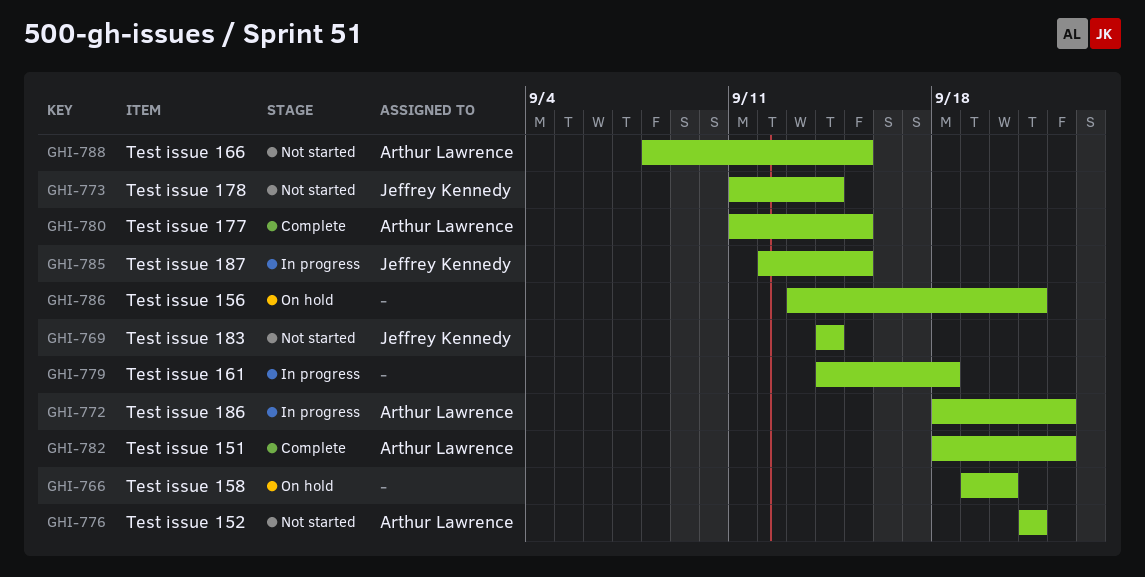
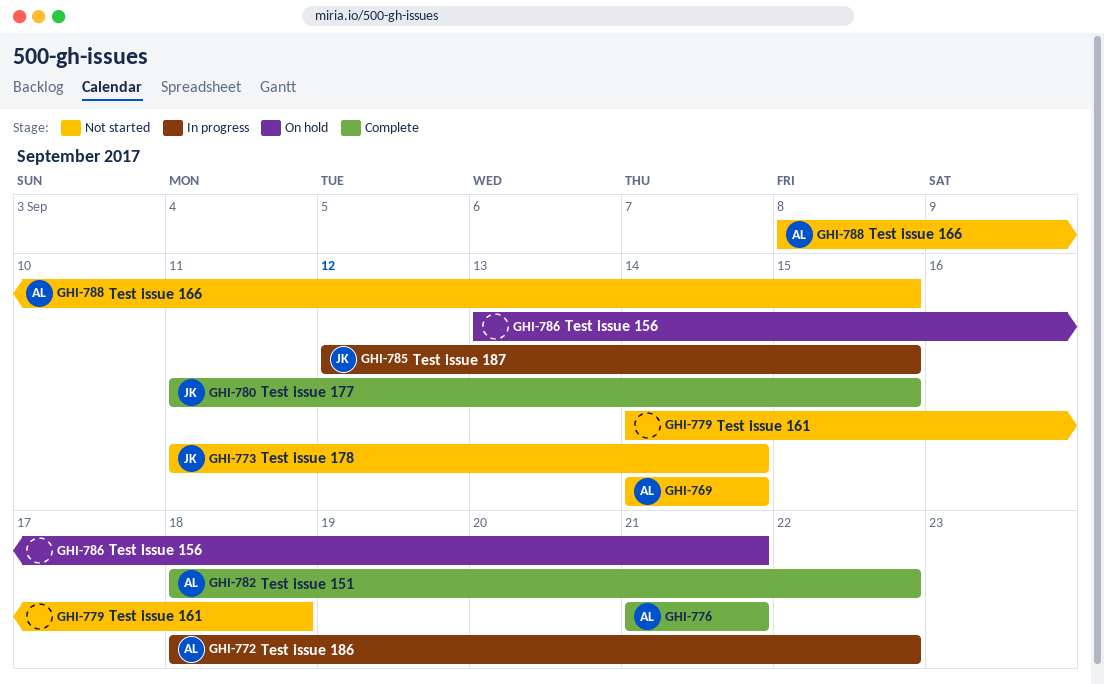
GHI-766: present -> none
GHI-769, owner: Jeffrey Kennedy -> Arthur Lawrence
GHI-776, status: Not started -> Complete
GHI-779, status: In progress -> Not started
GHI-780, owner: Arthur Lawrence -> Jeffrey Kennedy

